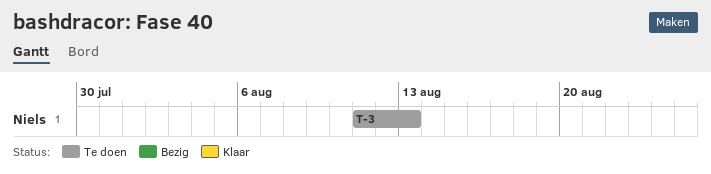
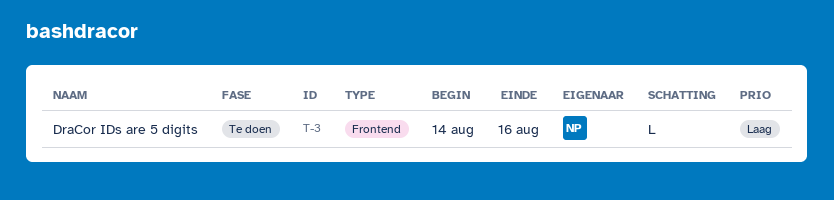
T-3, start: Aug 11 -> Aug 14
T-3, due: Aug 13 -> Aug 16

